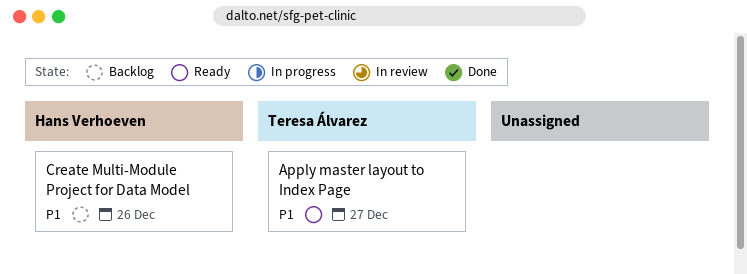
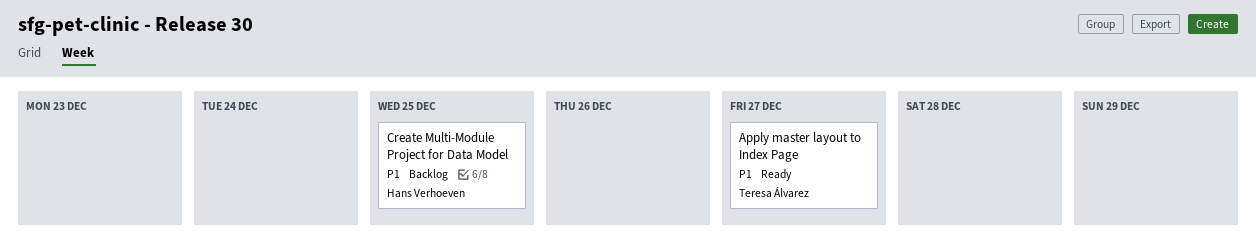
Create Multi-Module Project for Data Model, due: Dec 26 -> Dec 25

